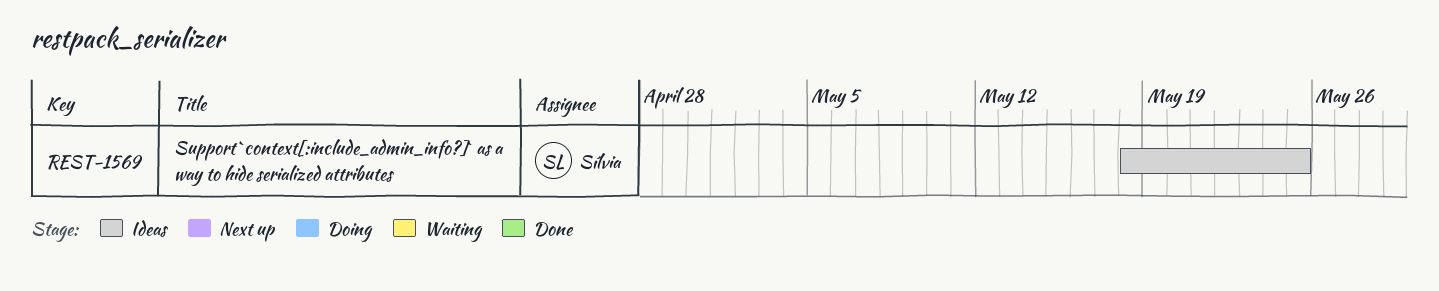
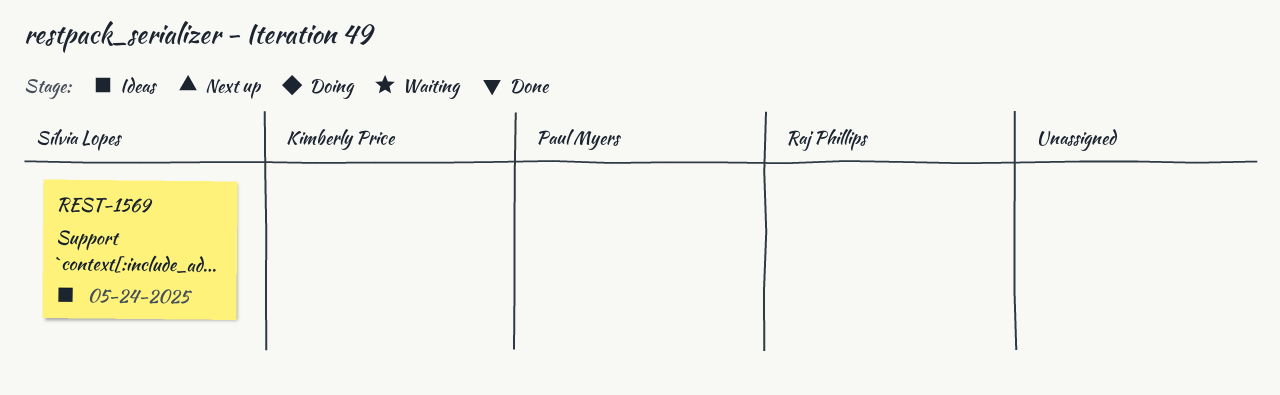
REST-1569, due: May 25 -> May 24

